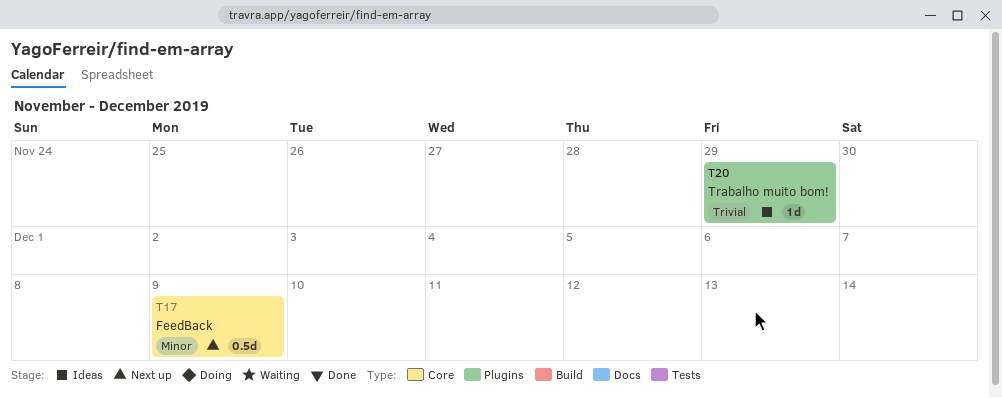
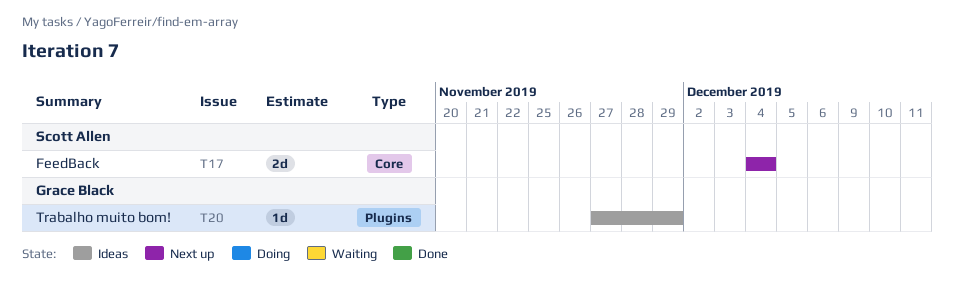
T17, estimate: 0.5d -> 2d
T17, due: Dec 9 -> Dec 4

